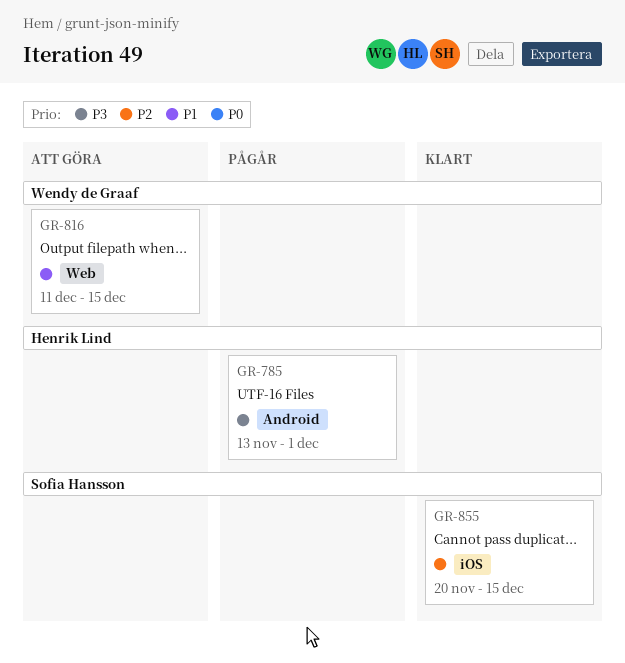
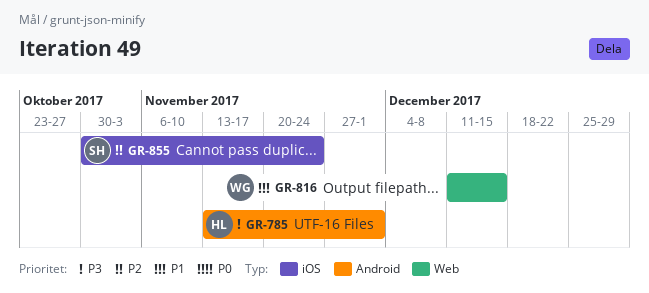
GR-855, start: Nov 20 -> Oct 30
GR-855, due: Dec 15 -> Nov 24

